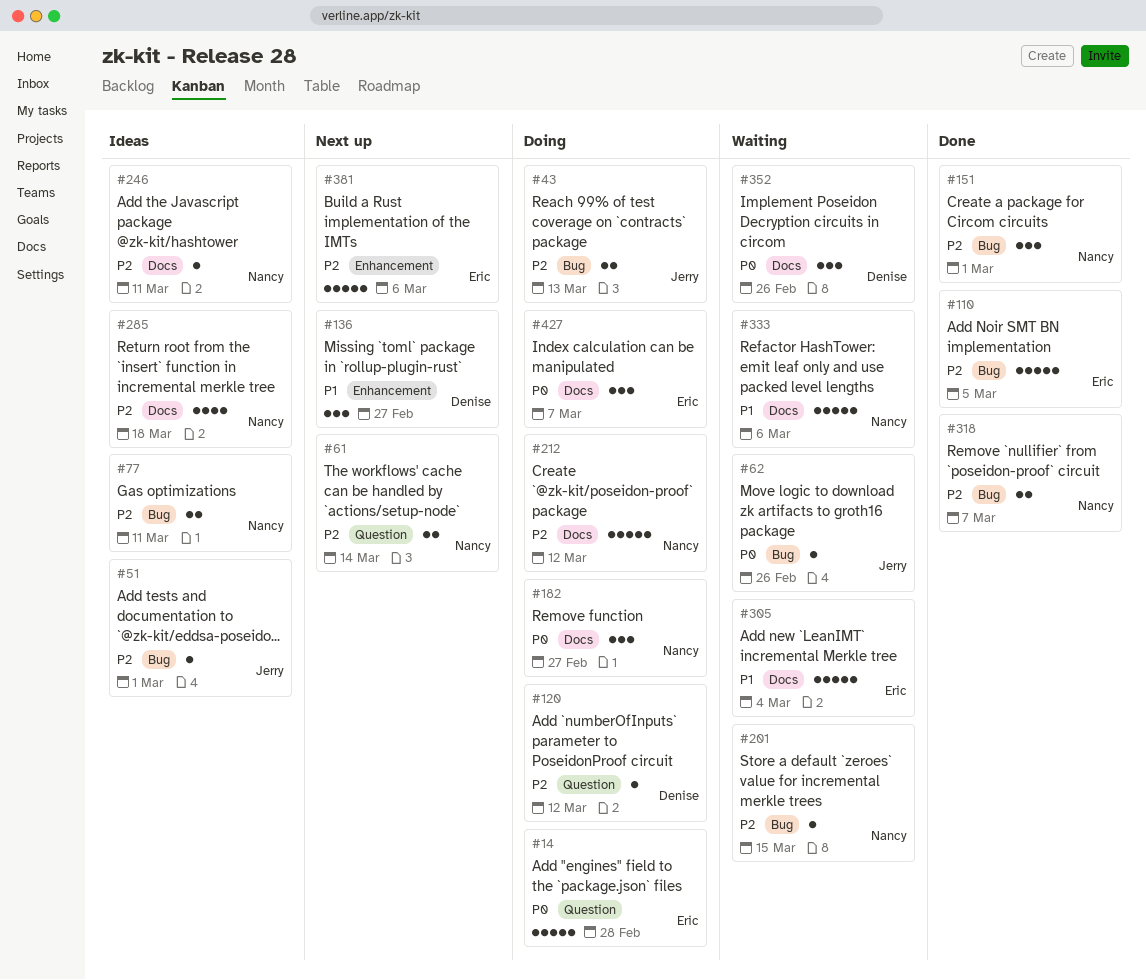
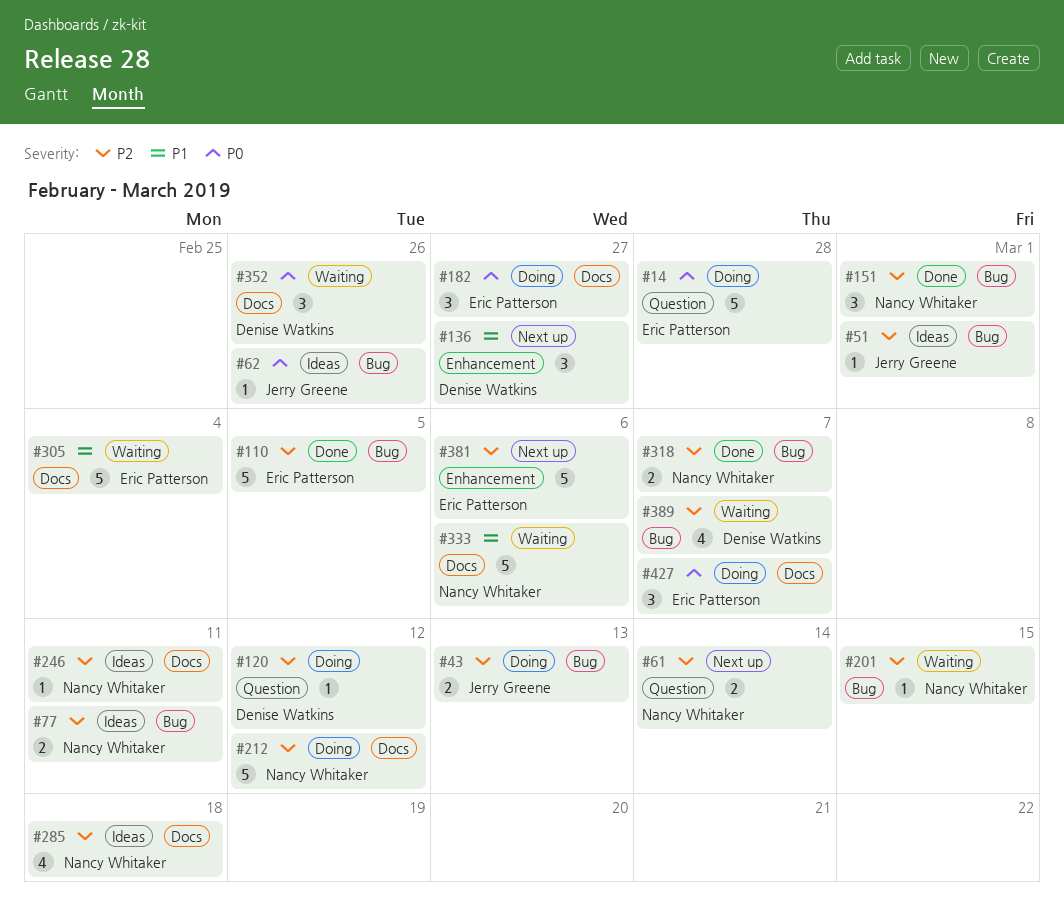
#62, status: Waiting -> Ideas
#182, owner: Nancy Whitaker -> Eric Patterson
#389: none -> present

